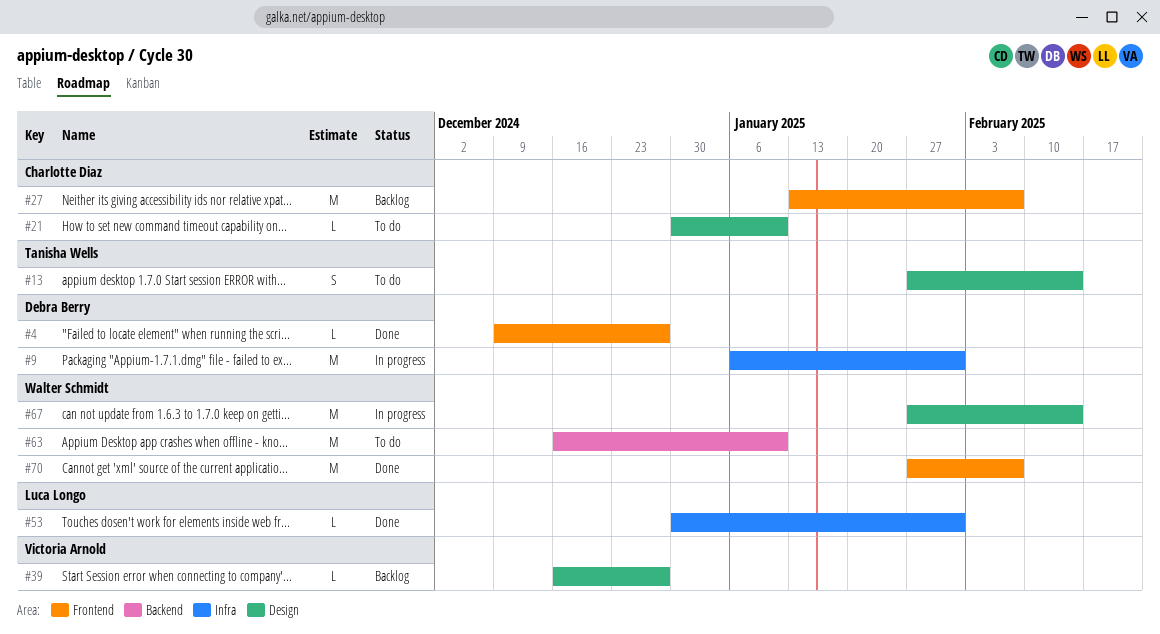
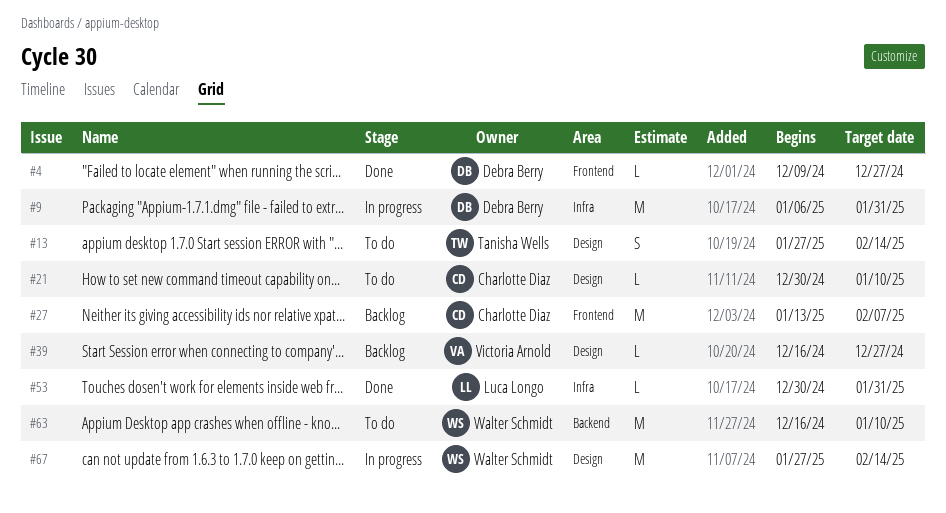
#70: present -> none

